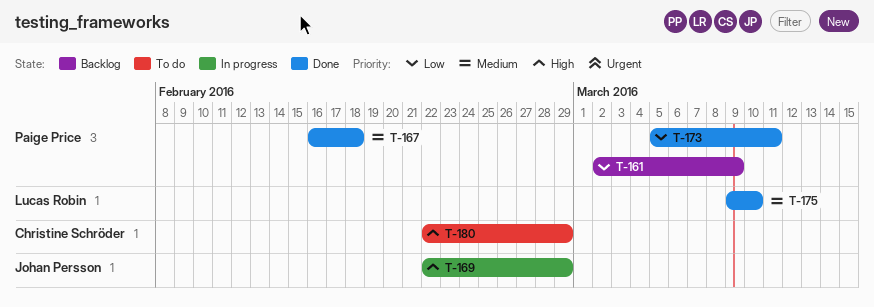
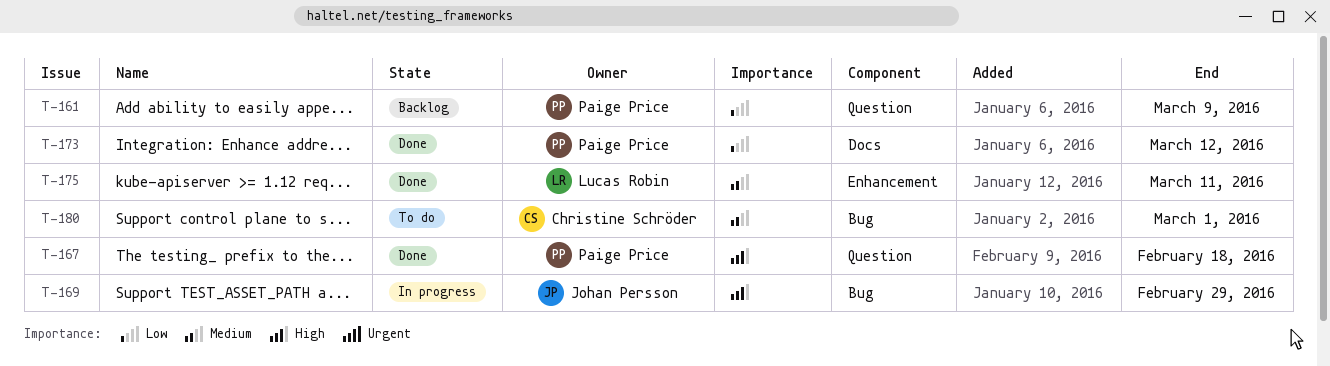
T-167, priority: Medium -> High
T-173, due: Mar 11 -> Mar 12
T-175, due: Mar 10 -> Mar 11
T-180, priority: High -> Medium
T-180, due: Feb 29 -> Mar 1

